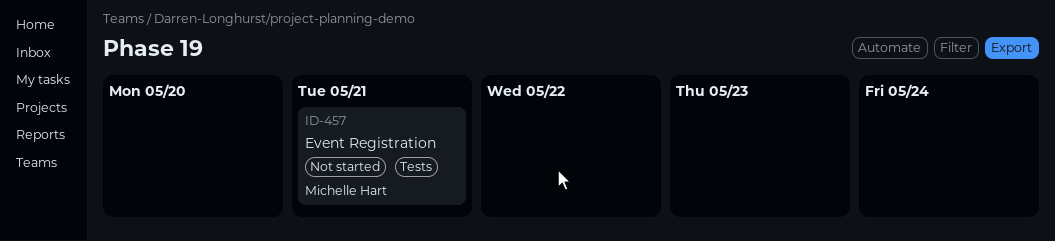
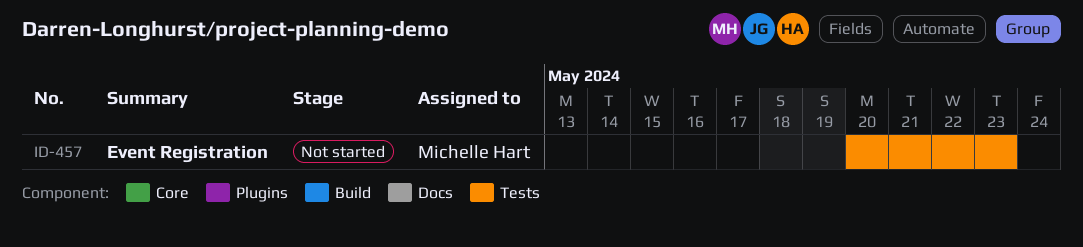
ID-457, due: May 21 -> May 23

